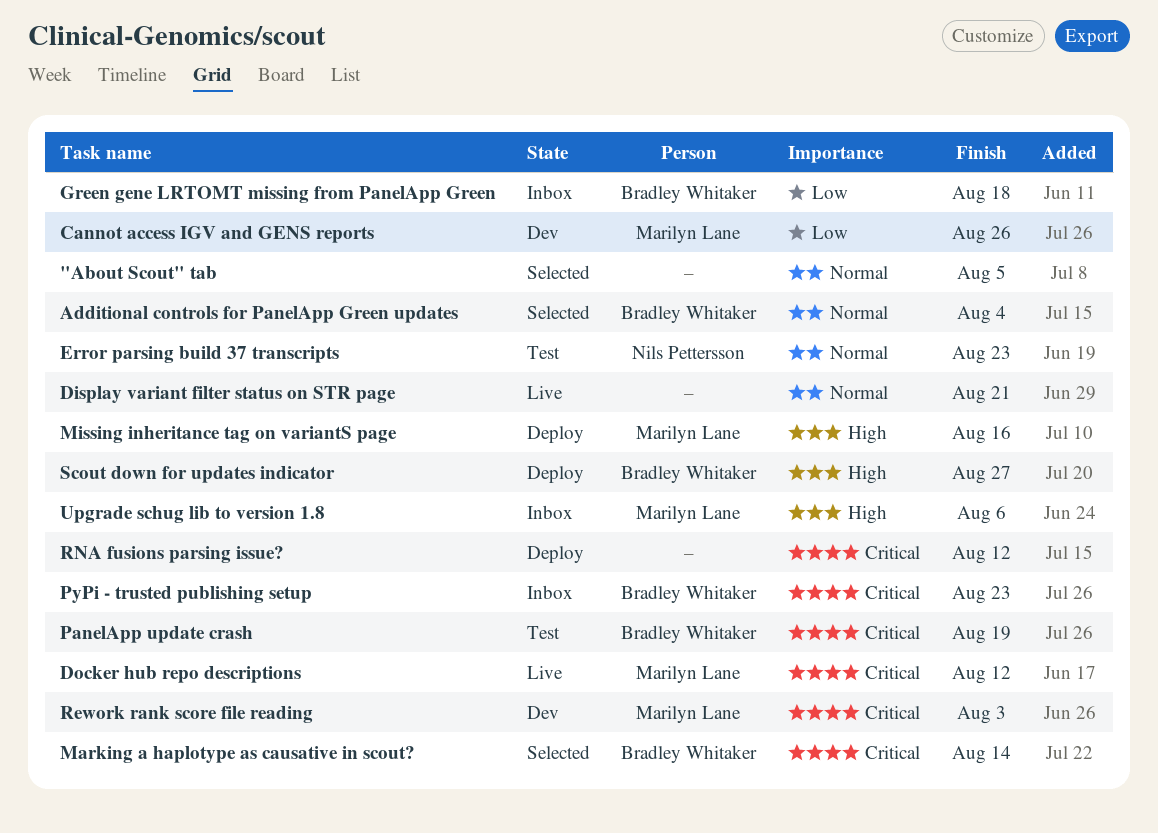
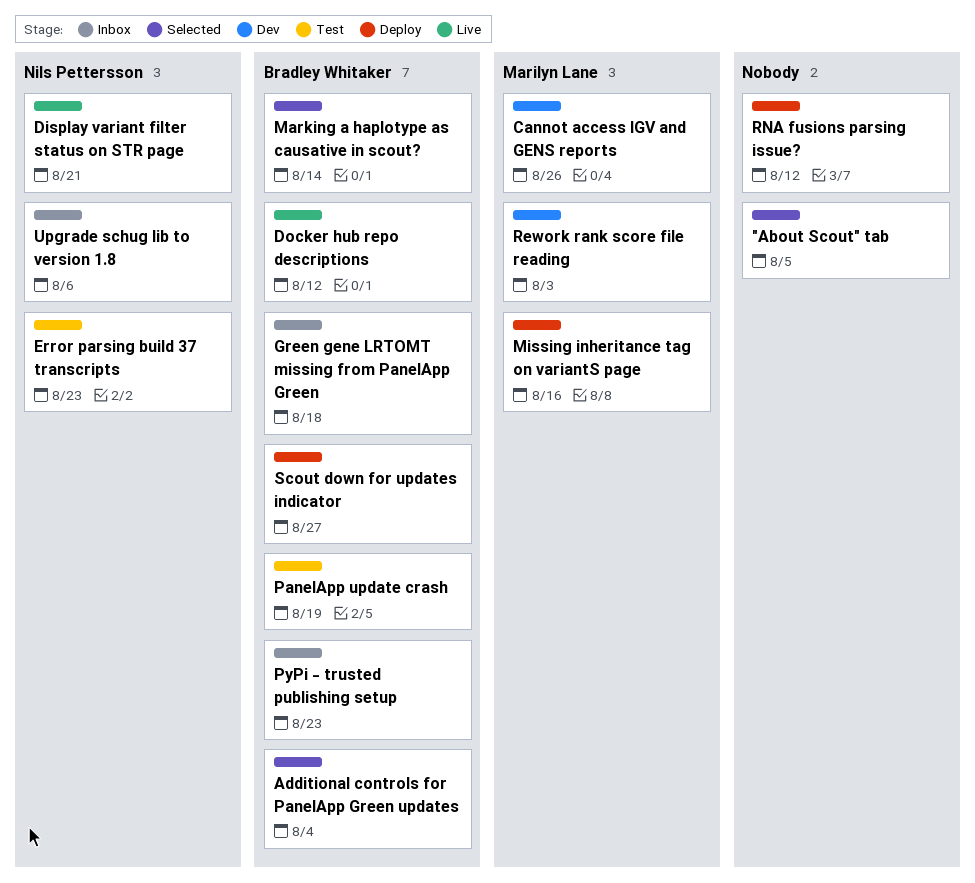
Display variant filter status on STR page, owner: none -> Nils Pettersson
Docker hub repo descriptions, owner: Marilyn Lane -> Bradley Whitaker
Upgrade schug lib to version 1.8, owner: Marilyn Lane -> Nils Pettersson

